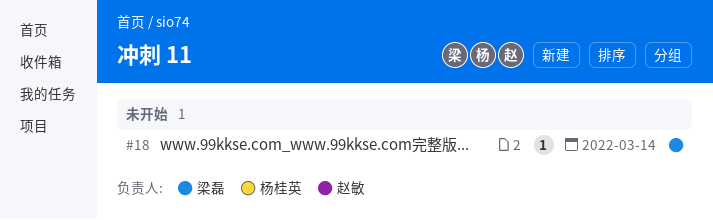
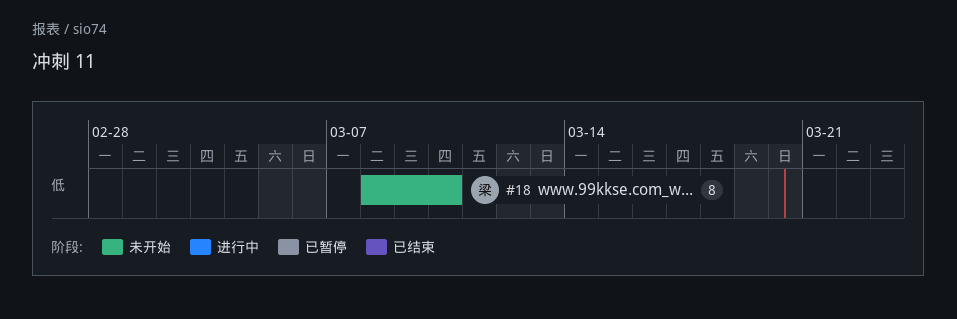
#18, estimate: 1 -> 8
#18, due: Mar 14 -> Mar 10

